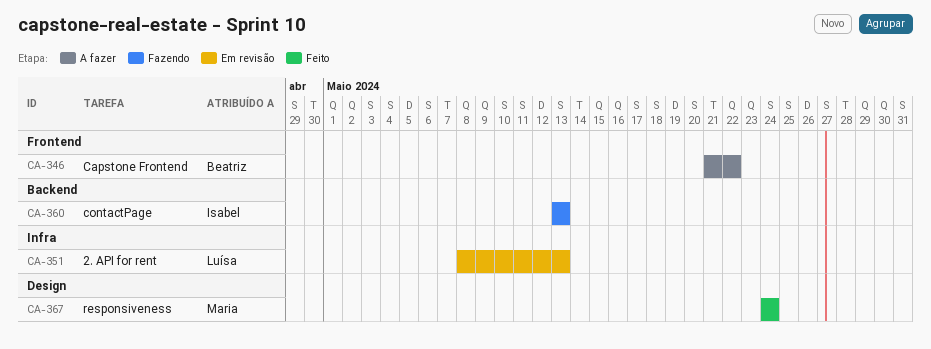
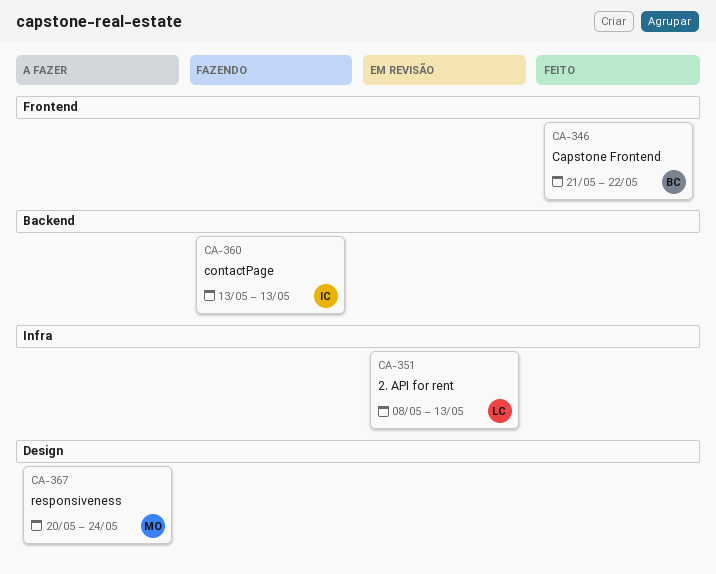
CA-346, status: A fazer -> Feito
CA-367, status: Feito -> A fazer
CA-367, start: May 24 -> May 20

